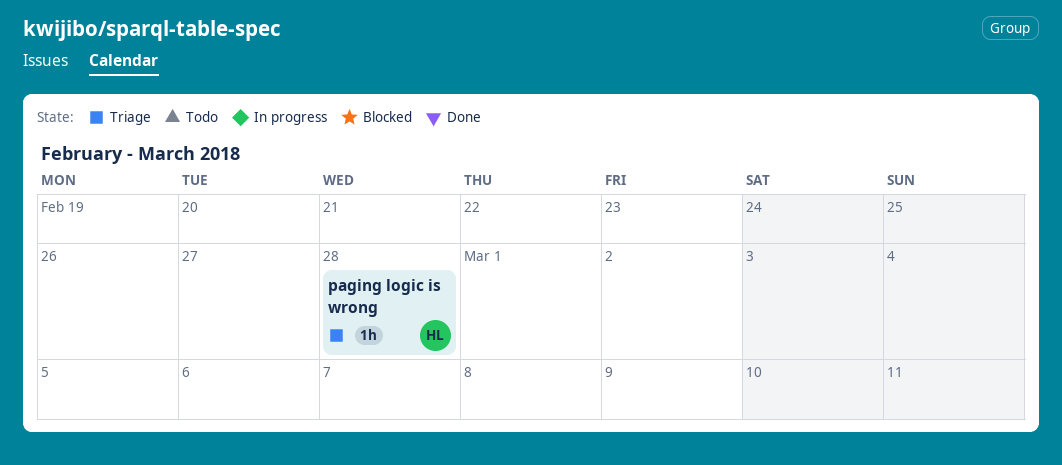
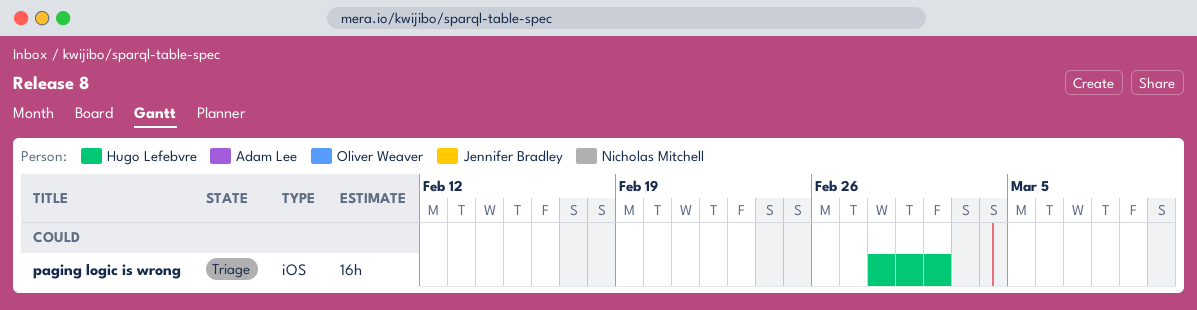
paging logic is wrong, estimate: 1h -> 16h
paging logic is wrong, due: Feb 28 -> Mar 2

